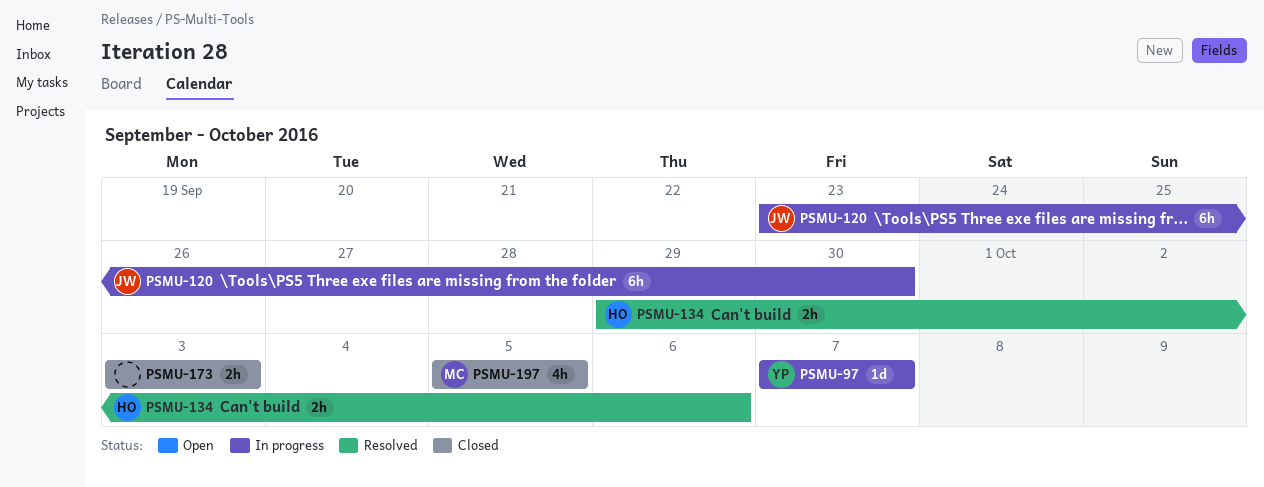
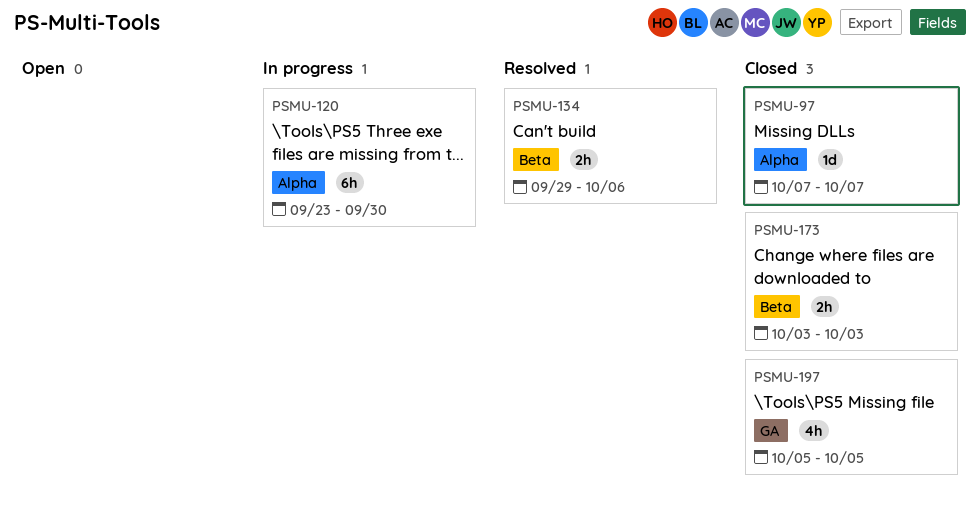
PSMU-97, status: In progress -> Closed

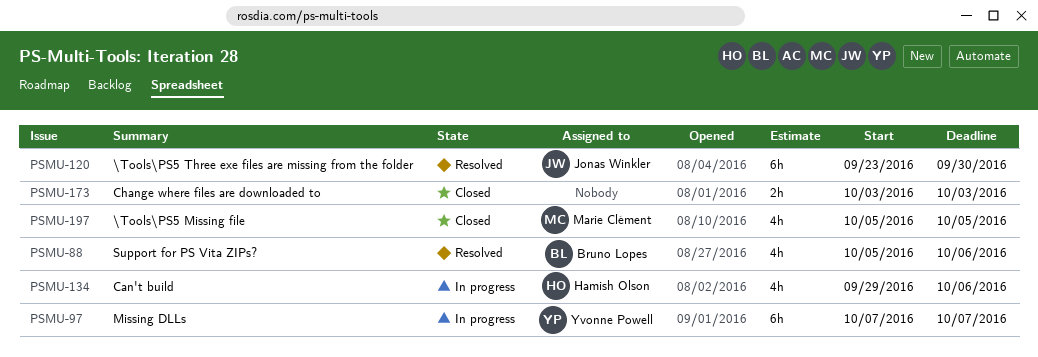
PSMU-88: none -> present
PSMU-97, status: Closed -> In progress
PSMU-97, estimate: 1d -> 6h
PSMU-120, status: In progress -> Resolved
PSMU-134, status: Resolved -> In progress
PSMU-134, estimate: 2h -> 4h

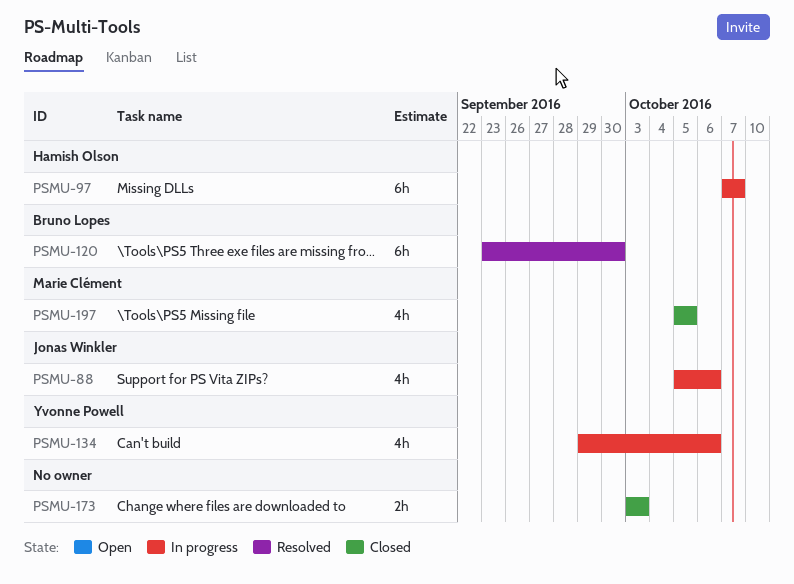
PSMU-88, status: Resolved -> In progress
PSMU-88, owner: Bruno Lopes -> Jonas Winkler
PSMU-97, owner: Yvonne Powell -> Hamish Olson
PSMU-120, owner: Jonas Winkler -> Bruno Lopes
PSMU-134, owner: Hamish Olson -> Yvonne Powell

